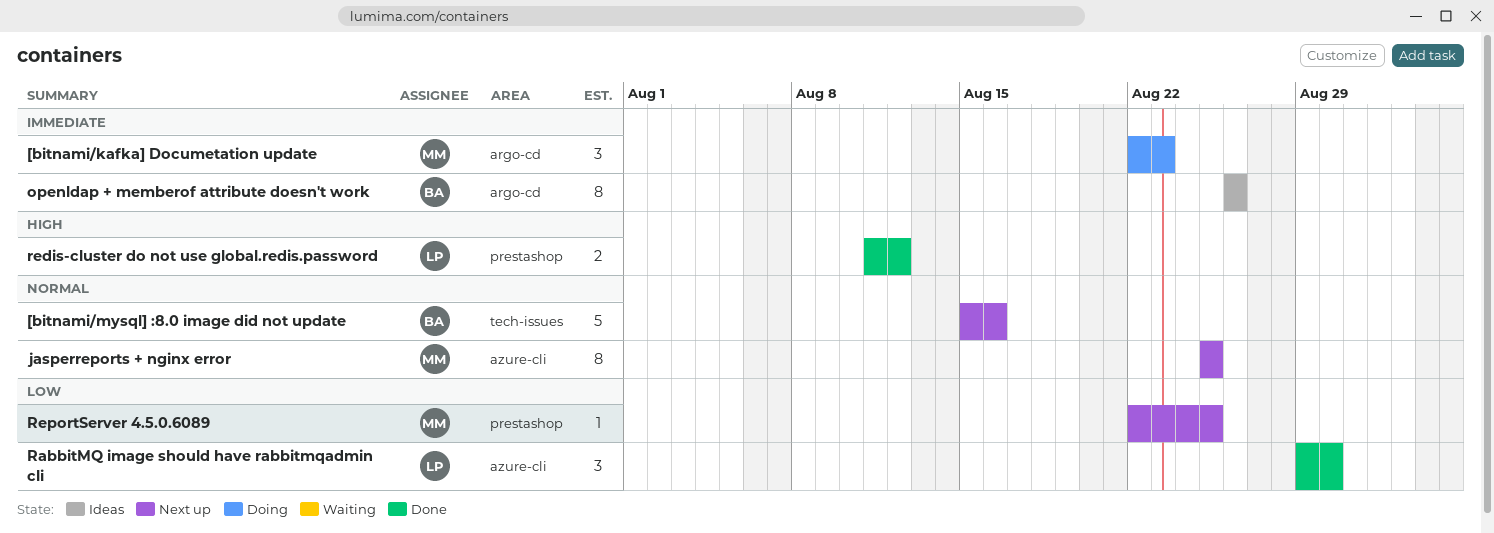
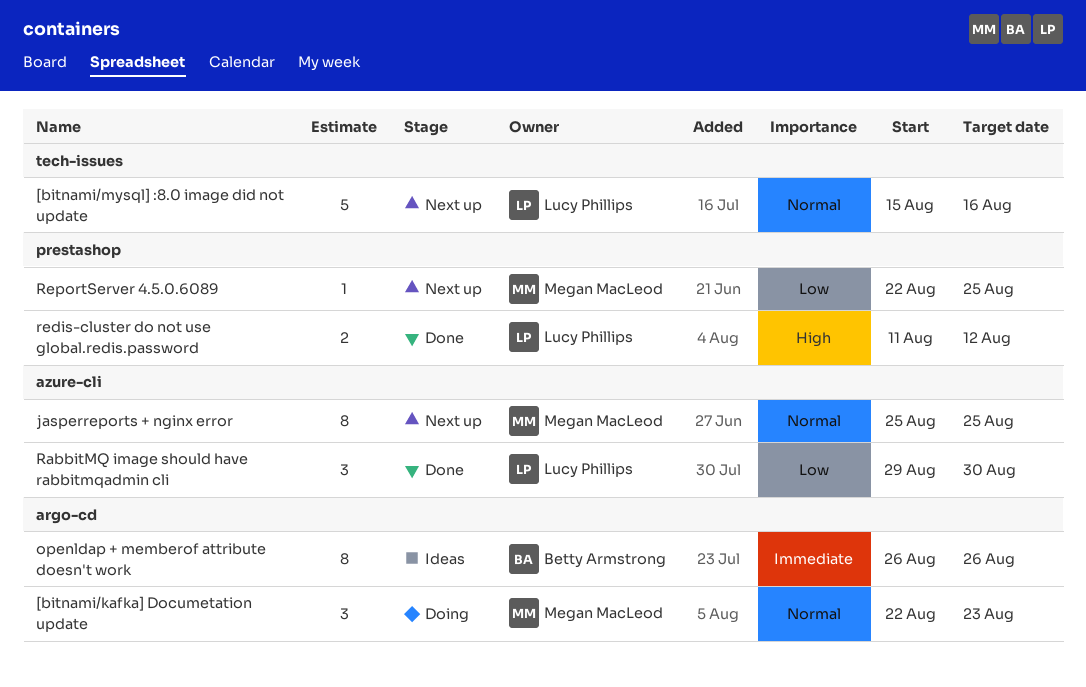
[bitnami/kafka] Documetation update, priority: Immediate -> Normal
[bitnami/mysql] :8.0 image did not update, owner: Betty Armstrong -> Lucy Phillips

